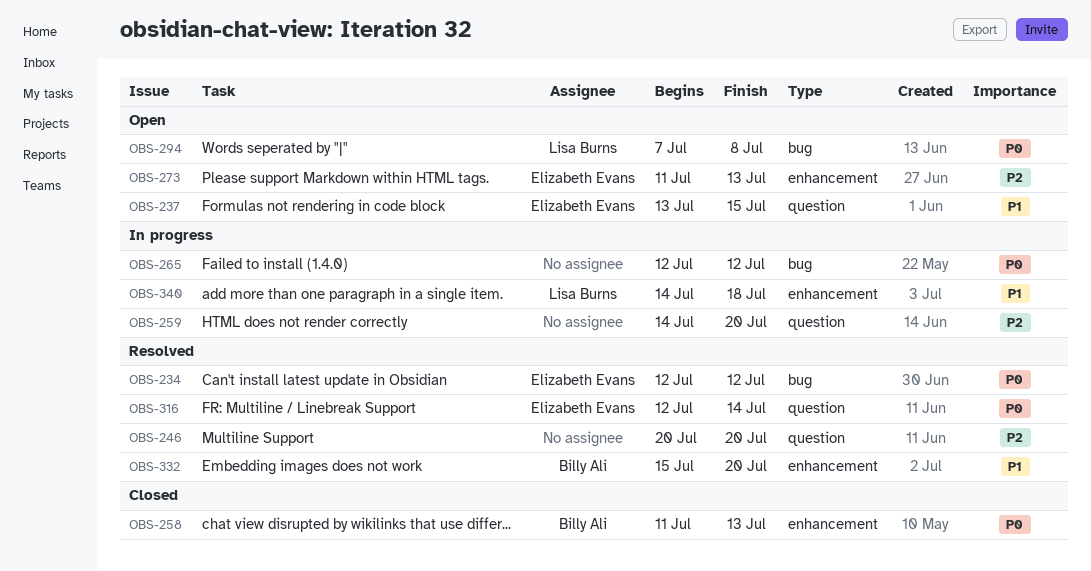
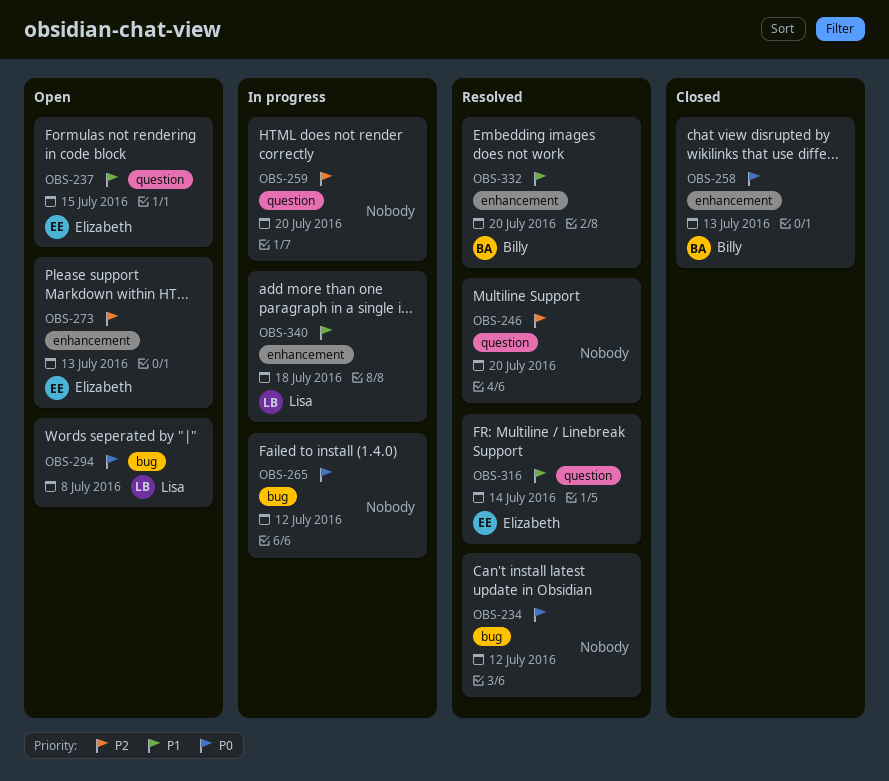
OBS-234, owner: Elizabeth Evans -> none
OBS-316, priority: P0 -> P1

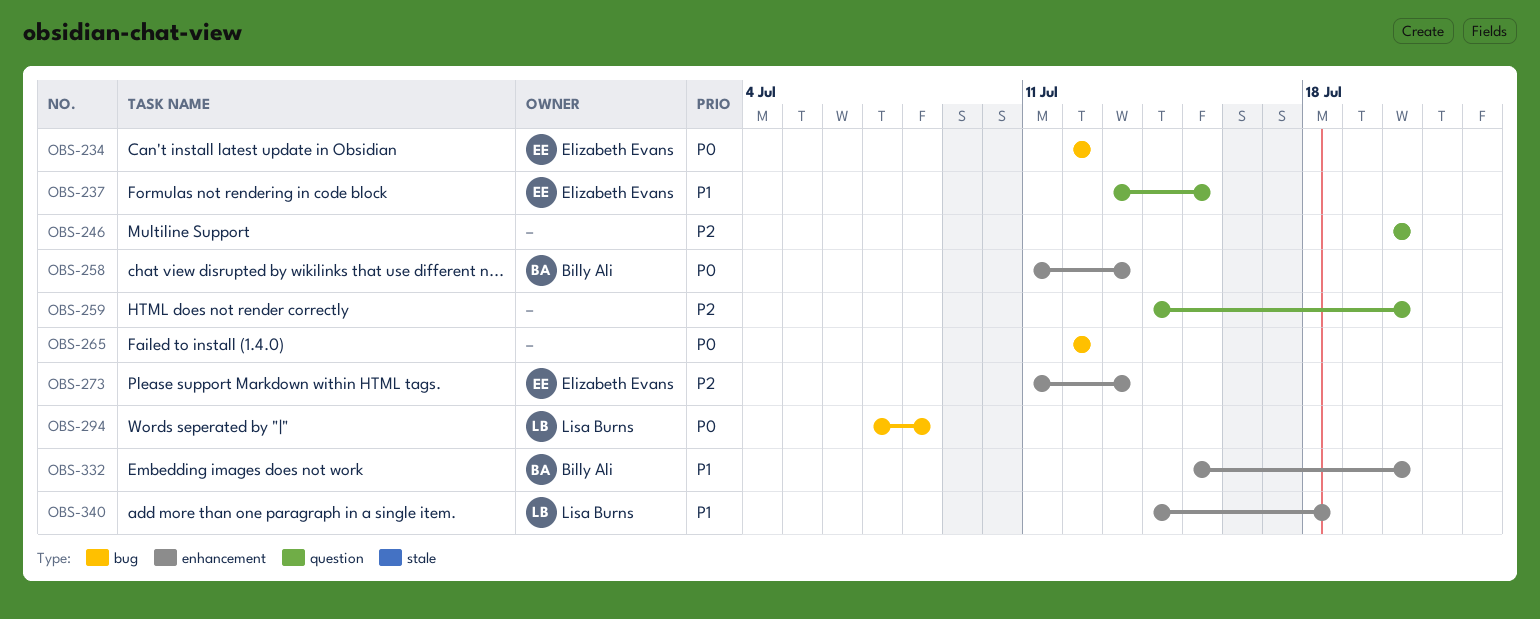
OBS-234, owner: none -> Elizabeth Evans
OBS-316: present -> none

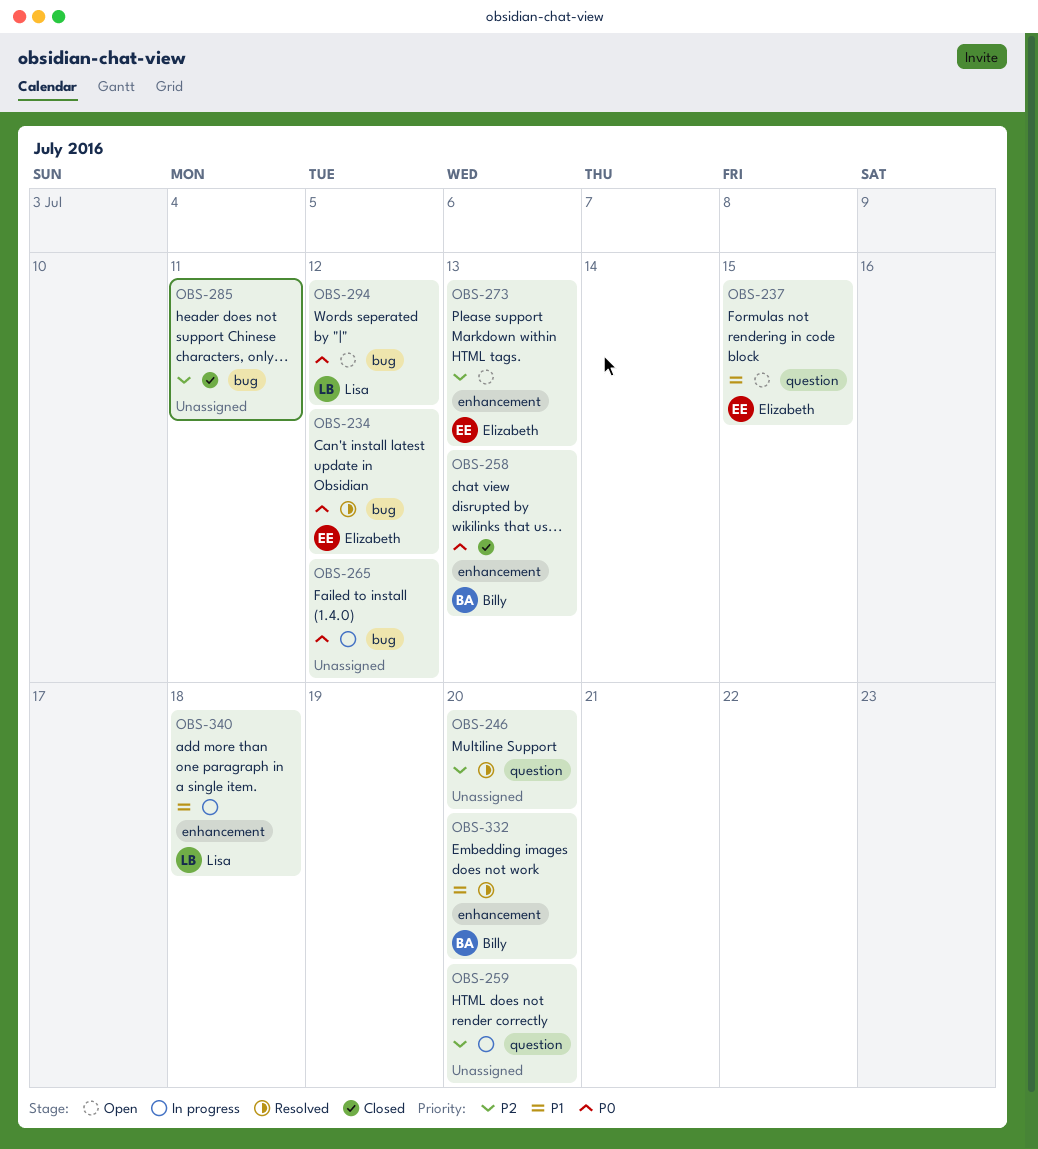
OBS-285: none -> present
OBS-294, due: Jul 8 -> Jul 12

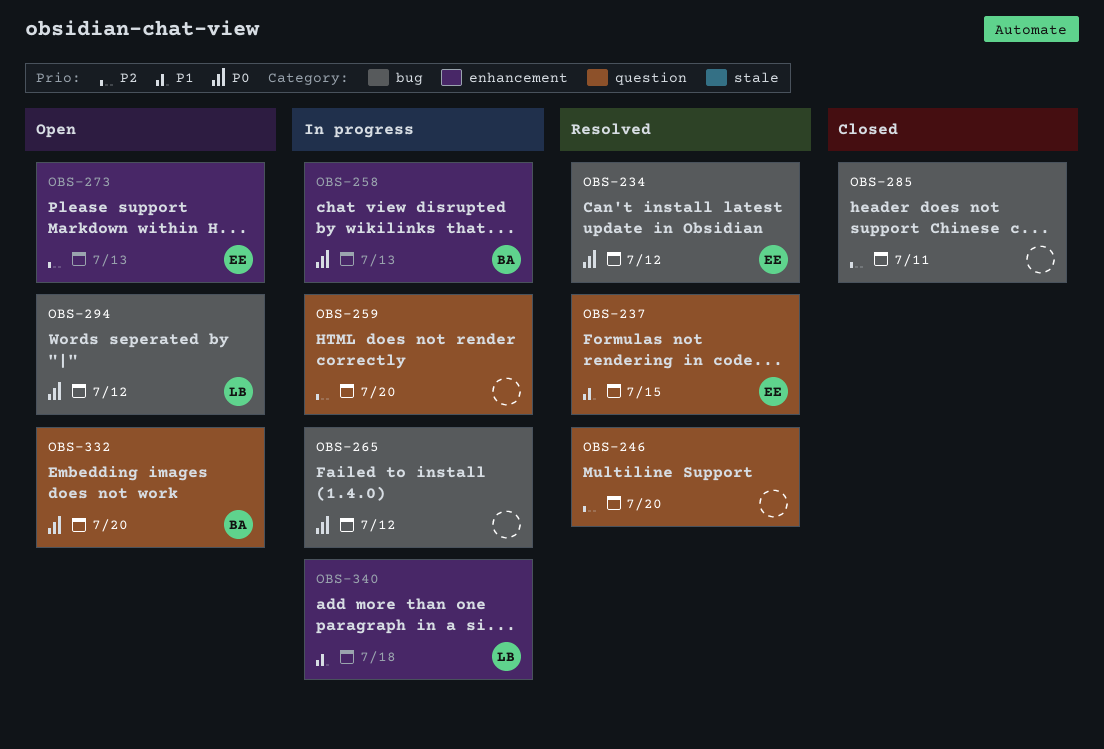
OBS-237, status: Open -> Resolved
OBS-258, status: Closed -> In progress
OBS-332, status: Resolved -> Open
OBS-332, priority: P1 -> P0
OBS-332, label: enhancement -> question

